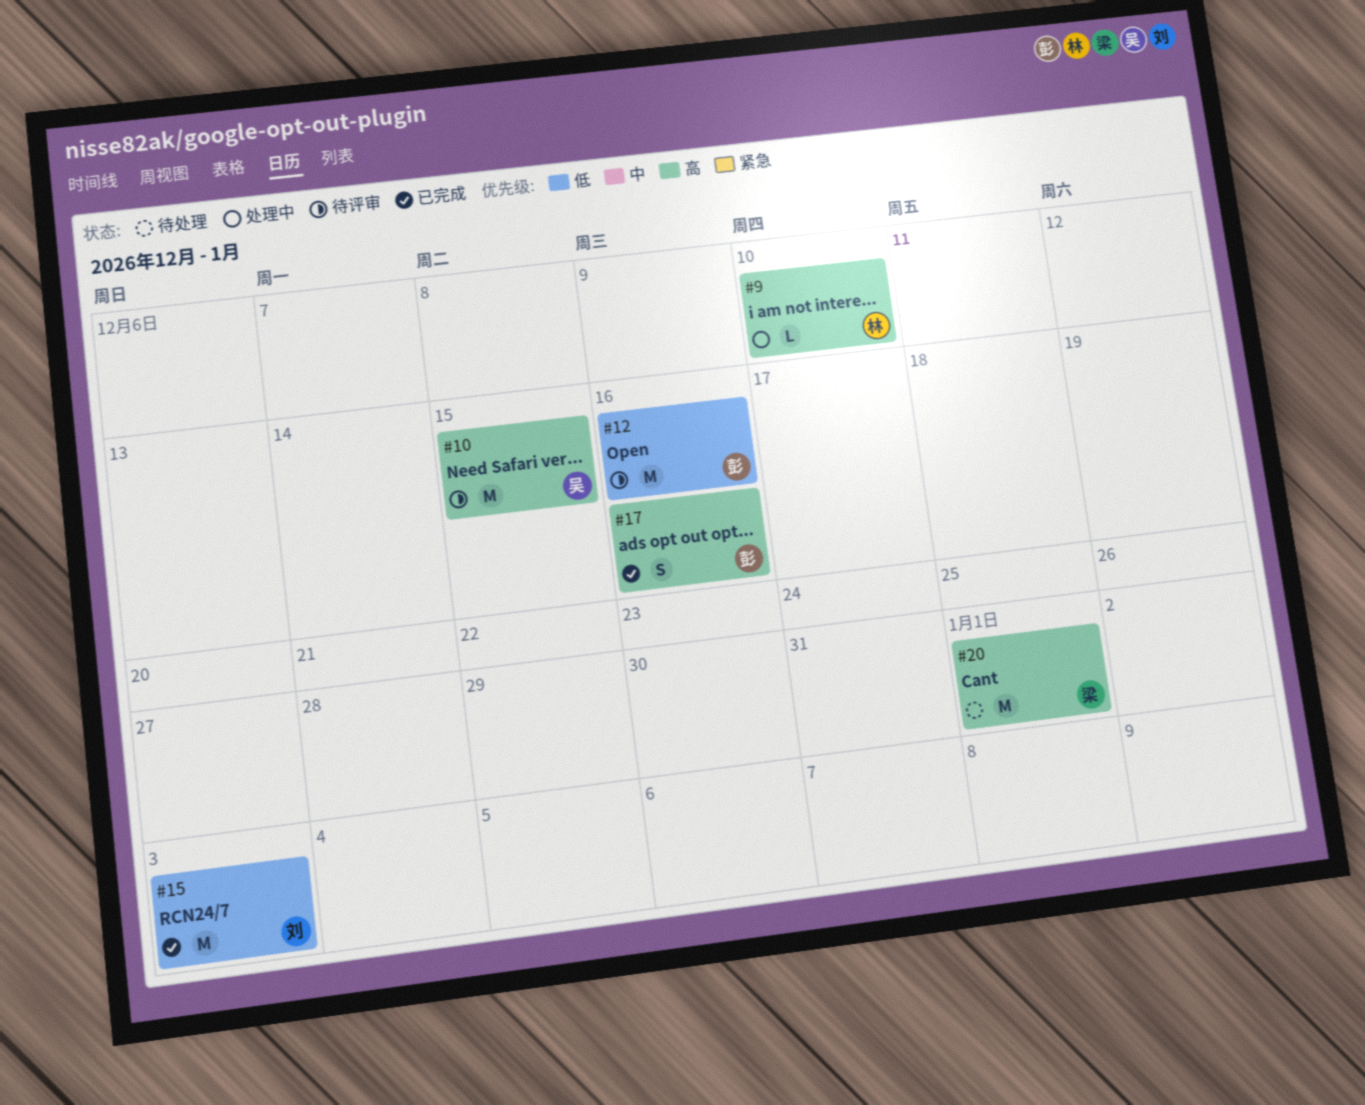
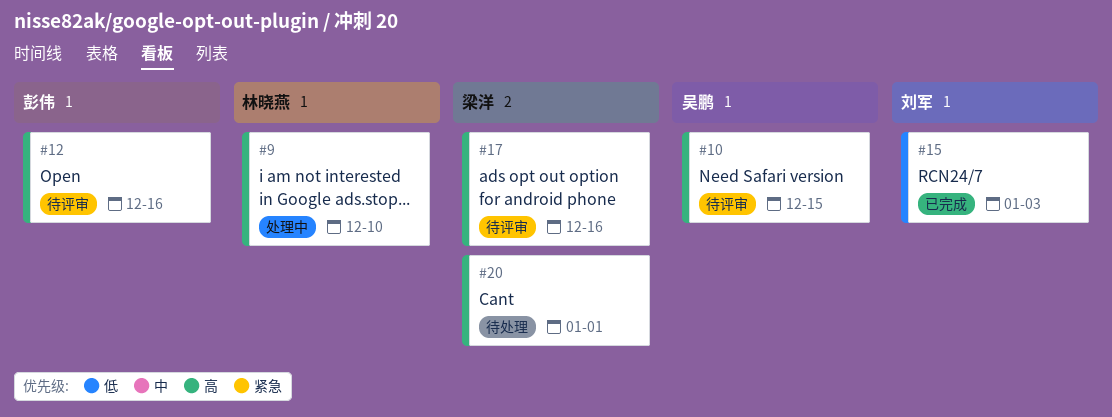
#12, priority: 低 -> 高
#17, status: 已完成 -> 待评审
#17, owner: 彭伟 -> 梁洋

